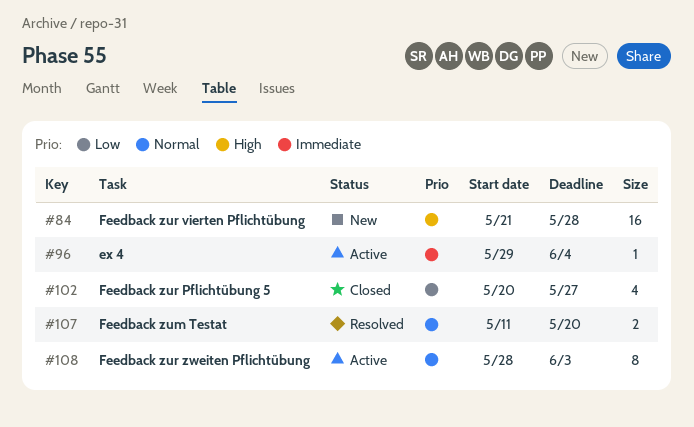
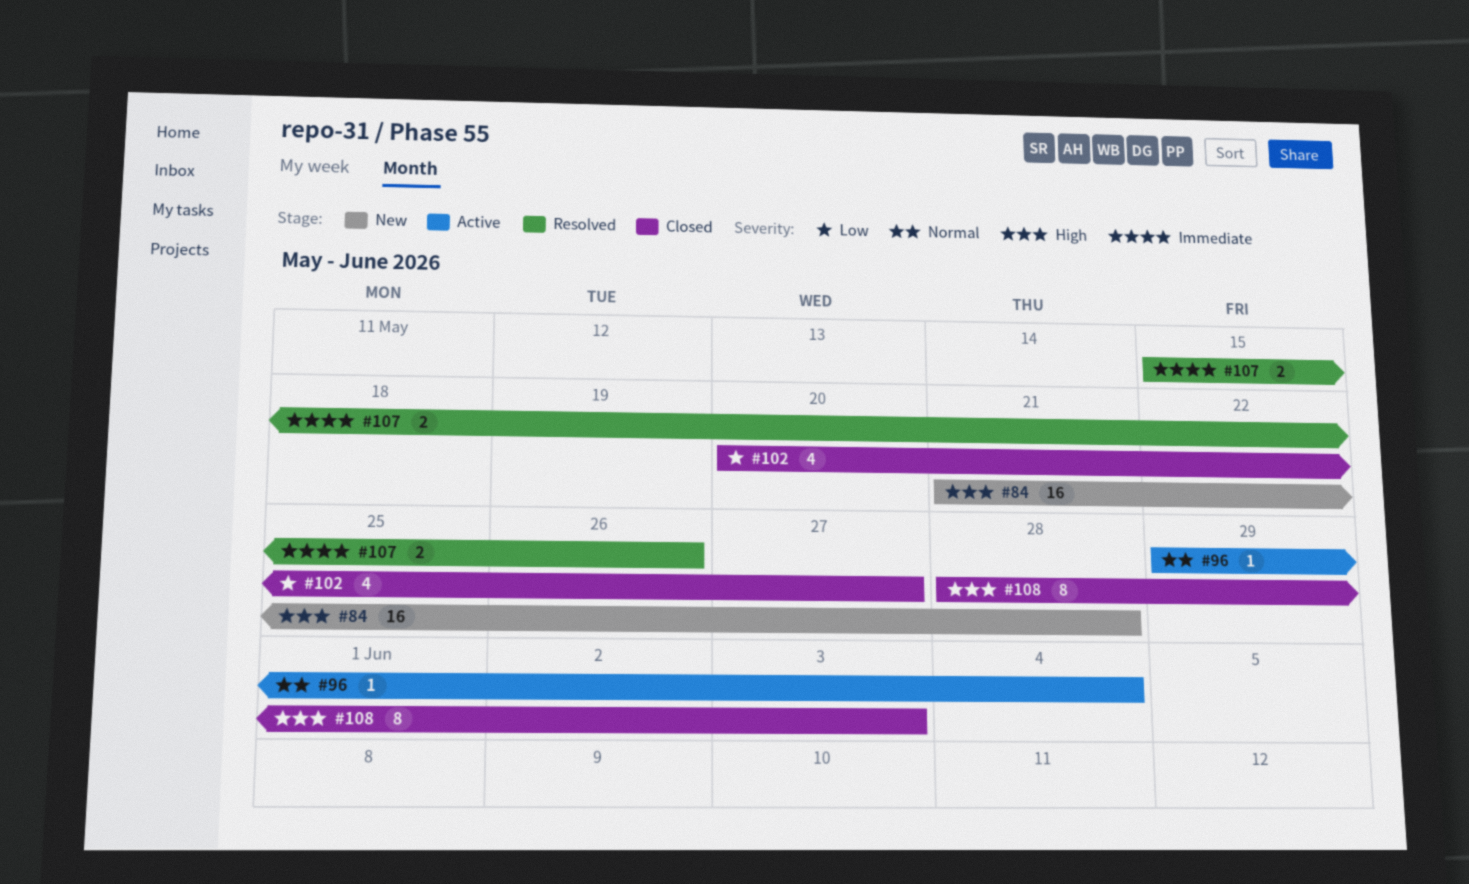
#96, priority: Immediate -> Normal
#107, priority: Normal -> Immediate
#107, start: May 11 -> May 15
#107, due: May 20 -> May 26
#108, status: Active -> Closed
#108, priority: Normal -> High

